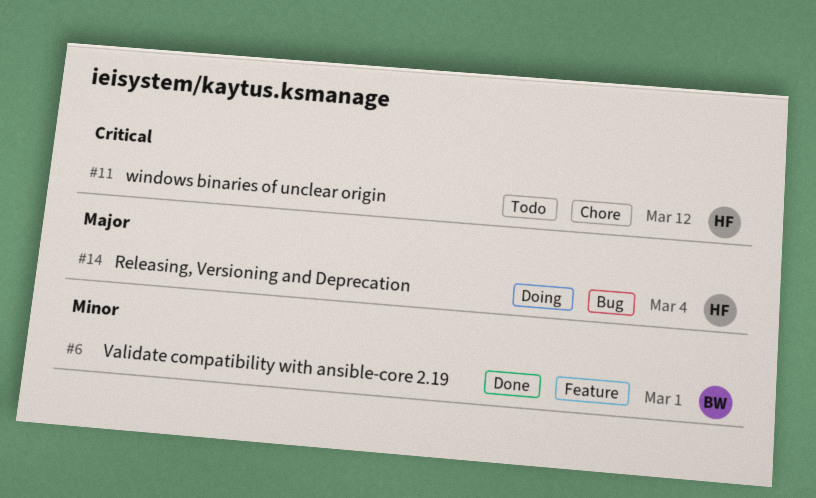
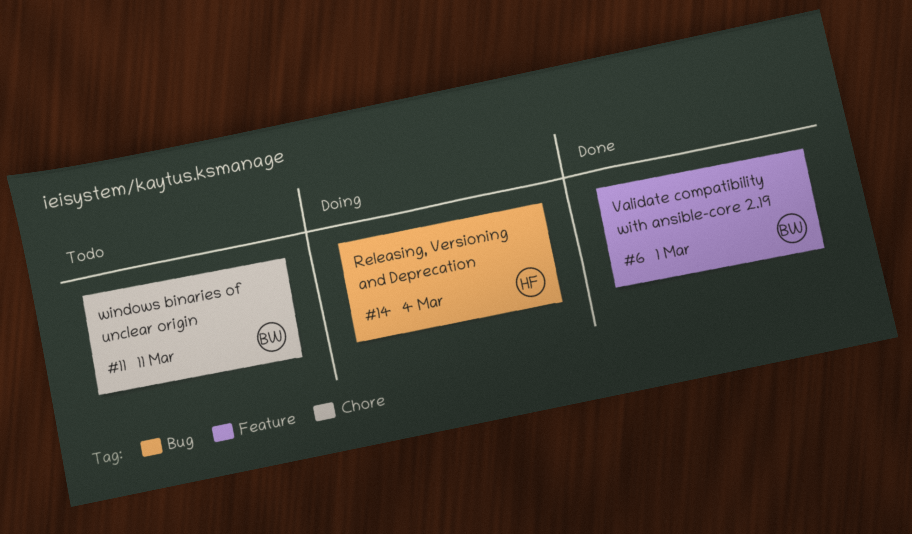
#11, owner: HF -> BW
#11, due: Mar 12 -> Mar 11

